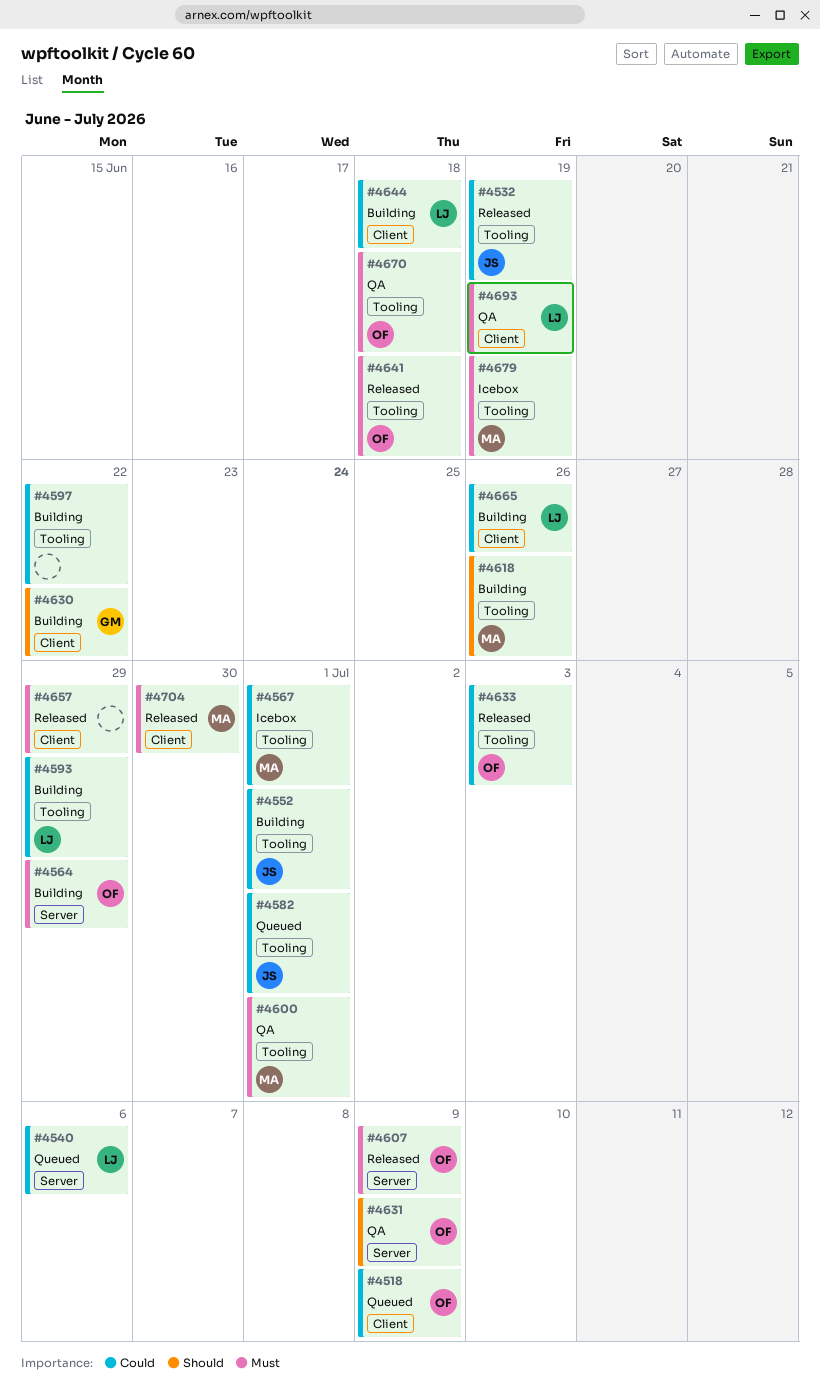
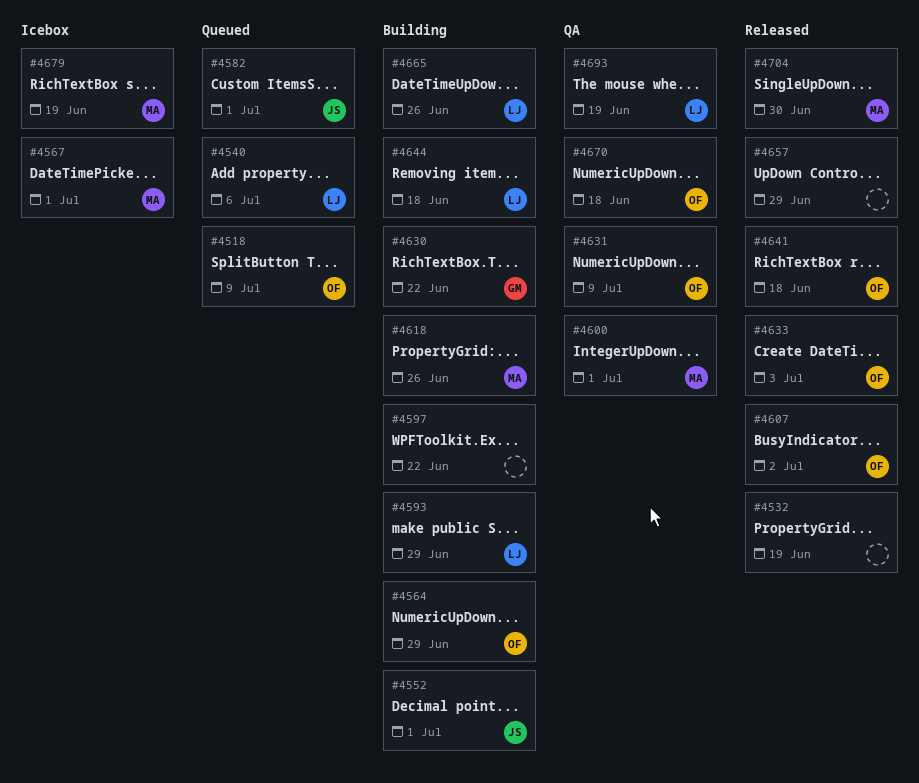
#4532, owner: JS -> none
#4607, due: Jul 9 -> Jul 2

